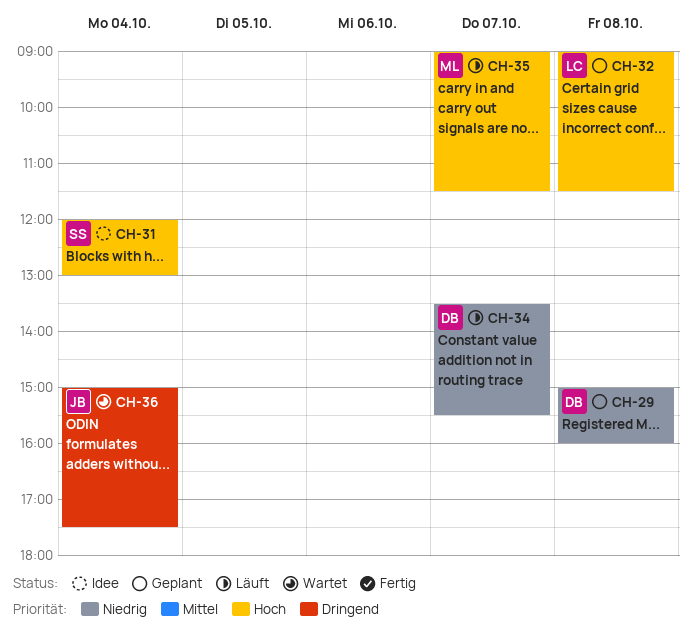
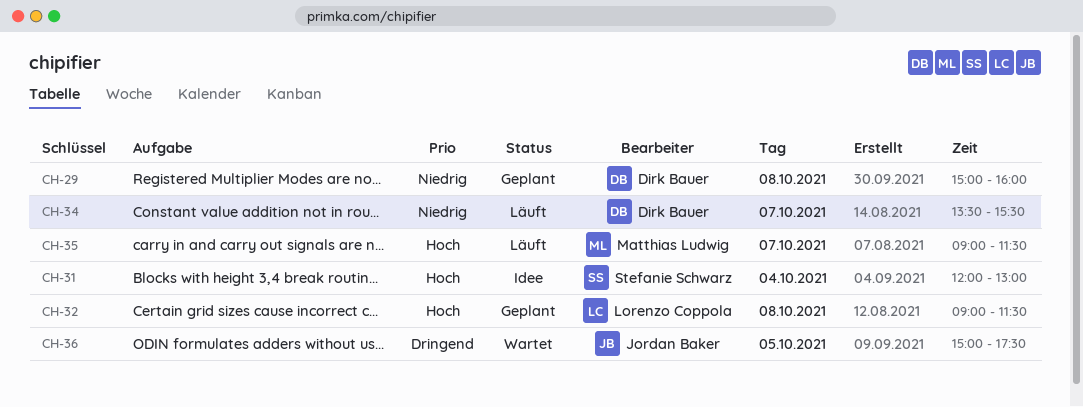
CH-36, day: Oct 4 -> Oct 5

